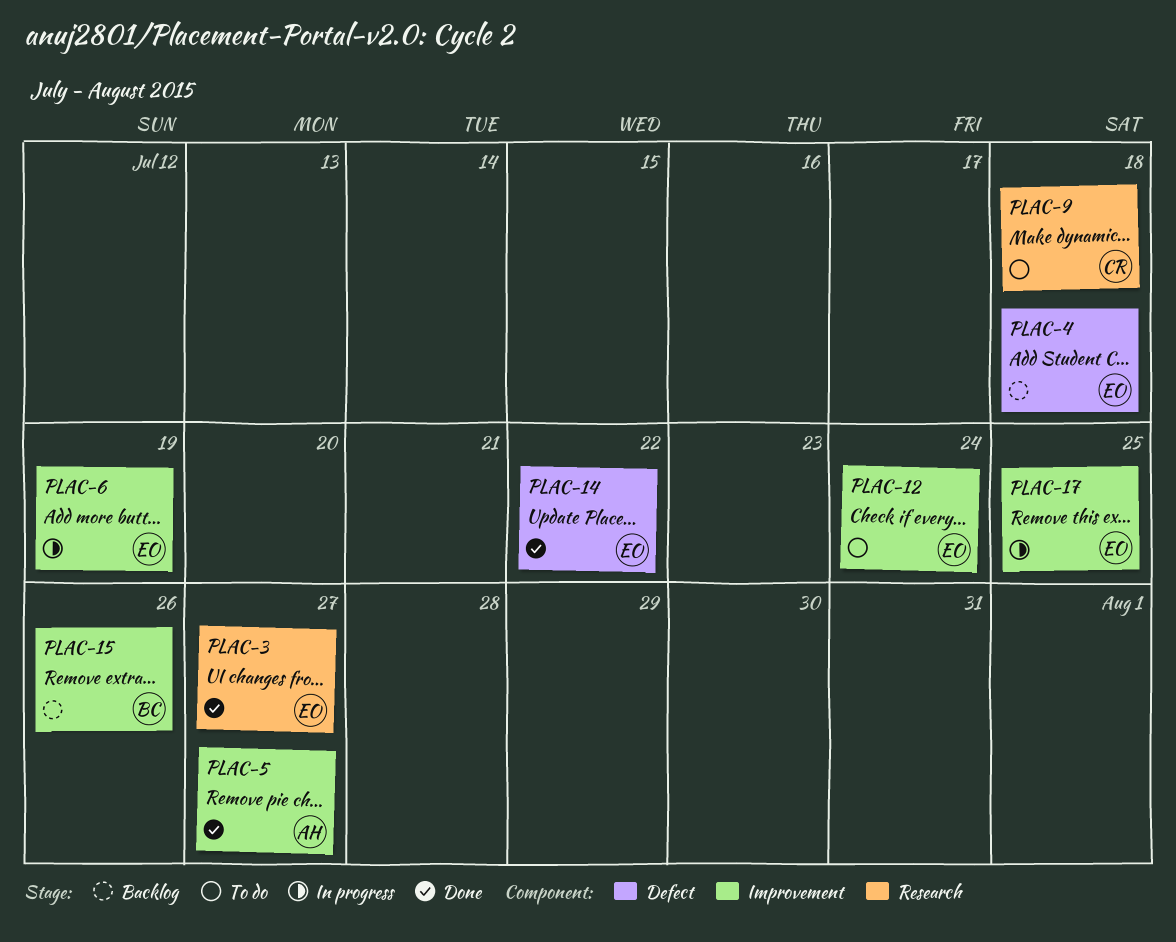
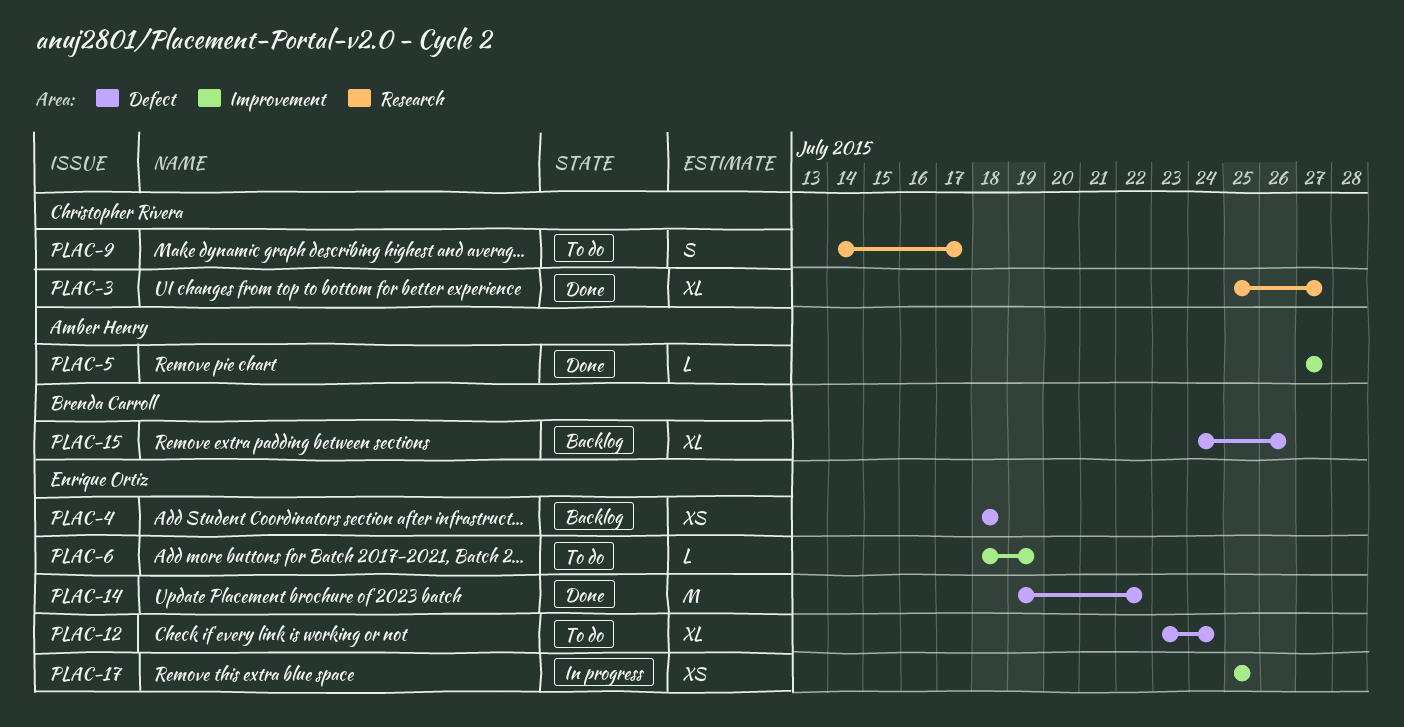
PLAC-3, owner: Enrique Ortiz -> Christopher Rivera
PLAC-6, status: In progress -> To do
PLAC-9, due: Jul 18 -> Jul 17
PLAC-12, label: Improvement -> Defect
PLAC-15, label: Improvement -> Defect

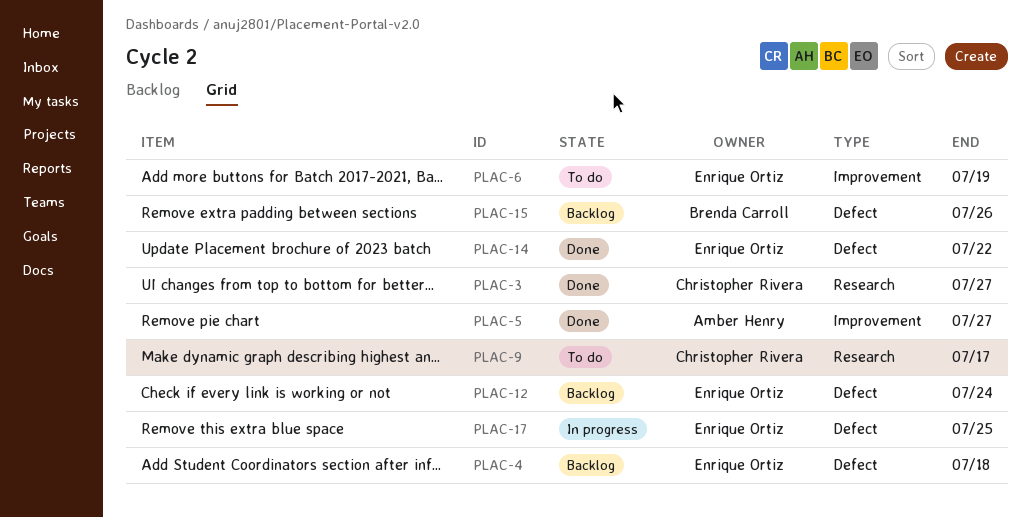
PLAC-12, status: To do -> Backlog
PLAC-17, label: Improvement -> Defect

